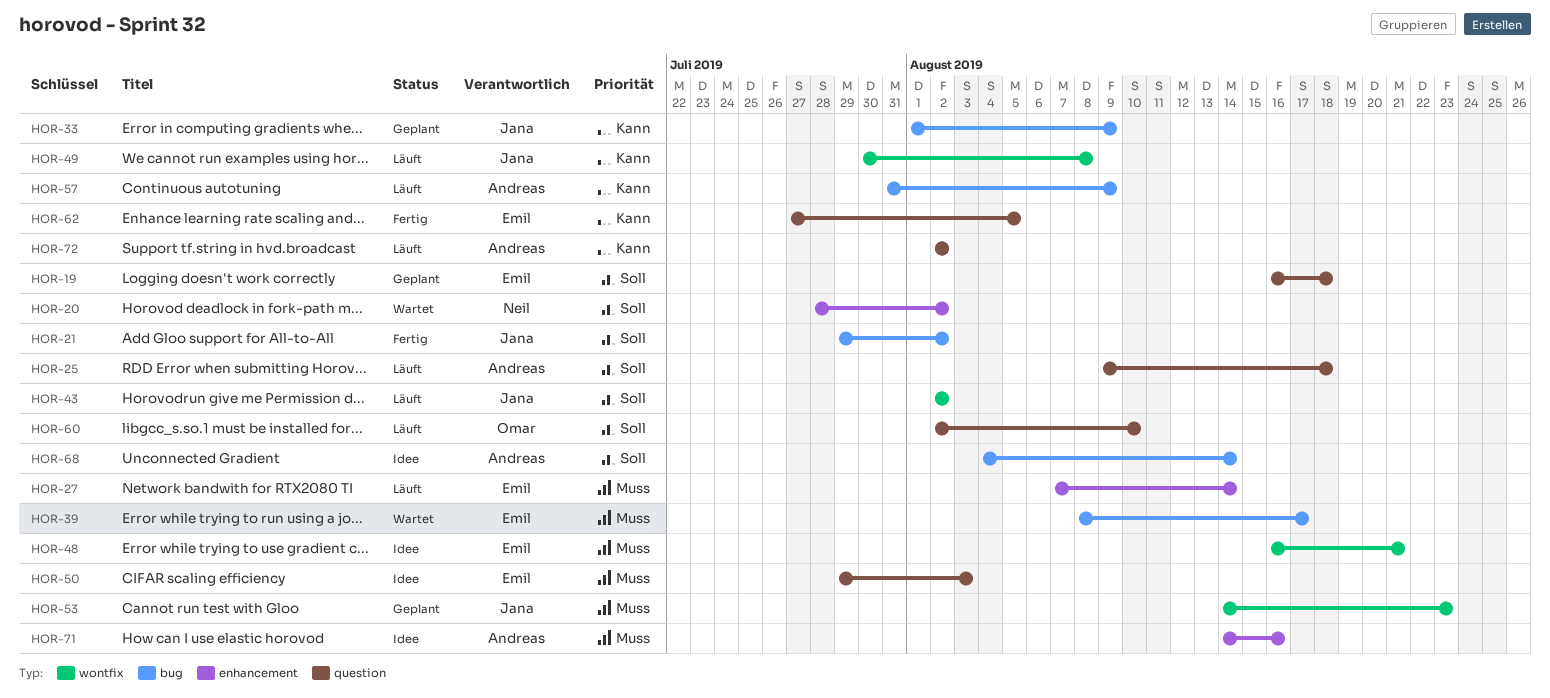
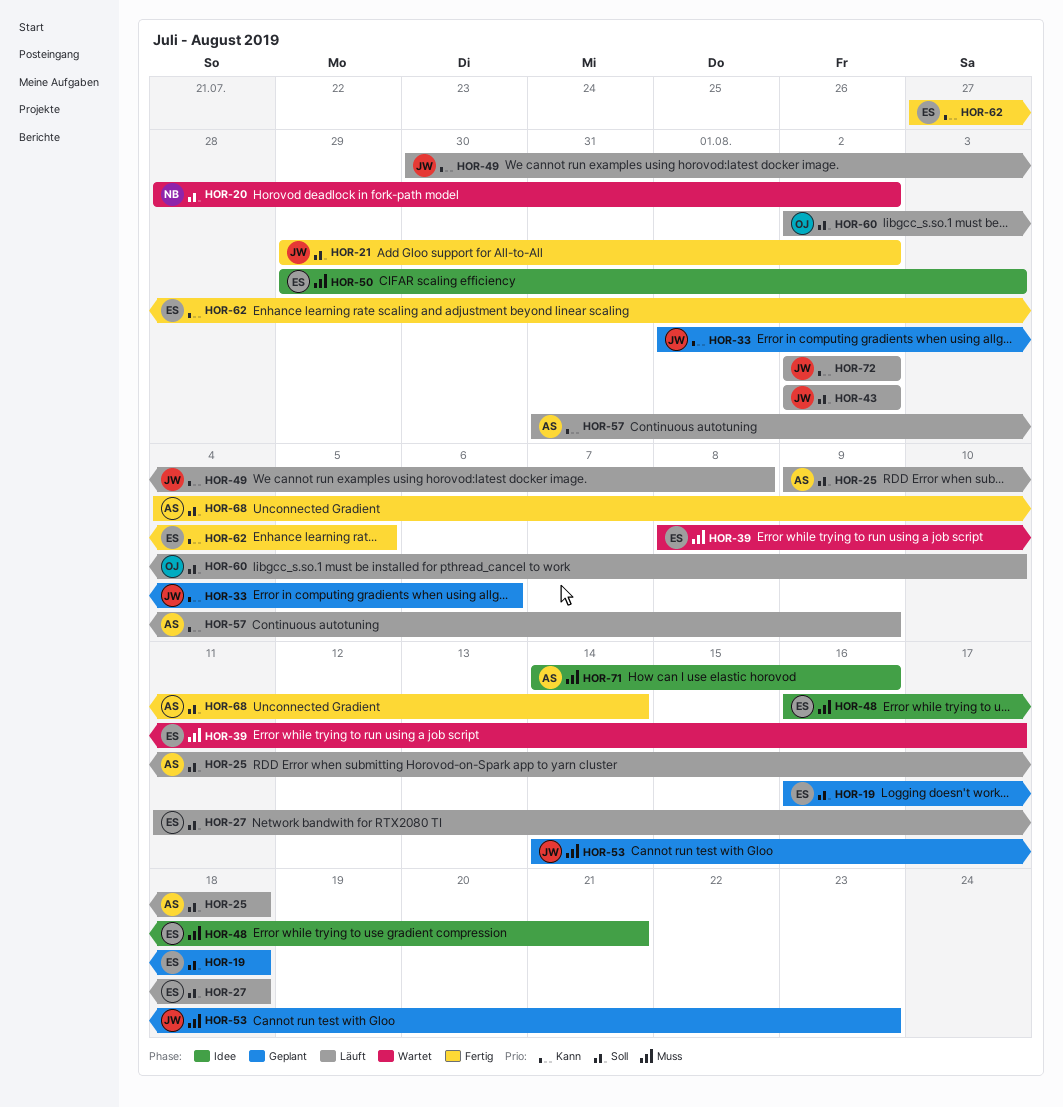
HOR-27, priority: Muss -> Soll
HOR-27, start: Aug 7 -> Aug 11
HOR-27, due: Aug 14 -> Aug 18
HOR-33, due: Aug 9 -> Aug 6
HOR-68, status: Idee -> Fertig
HOR-72, owner: Andreas -> Jana

